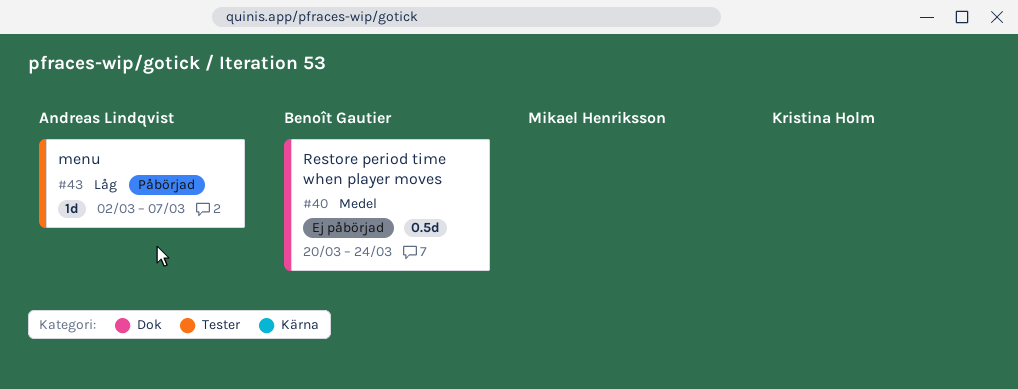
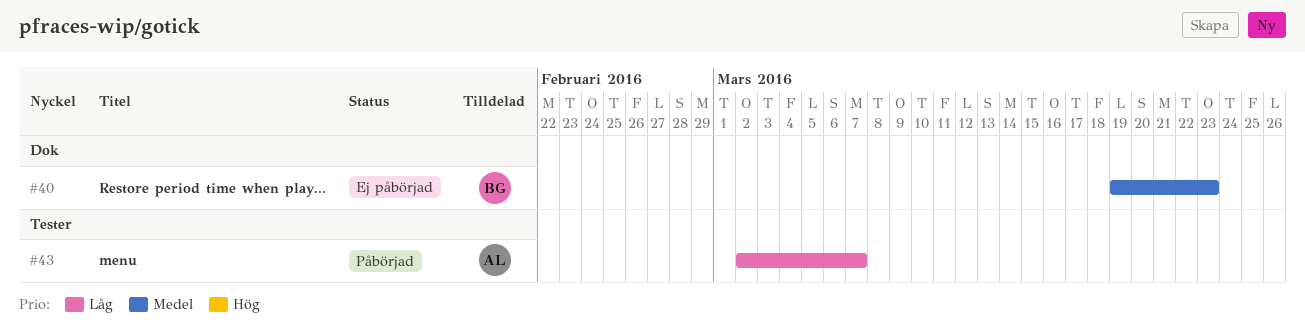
#40, start: Mar 20 -> Mar 19
#40, due: Mar 24 -> Mar 23

